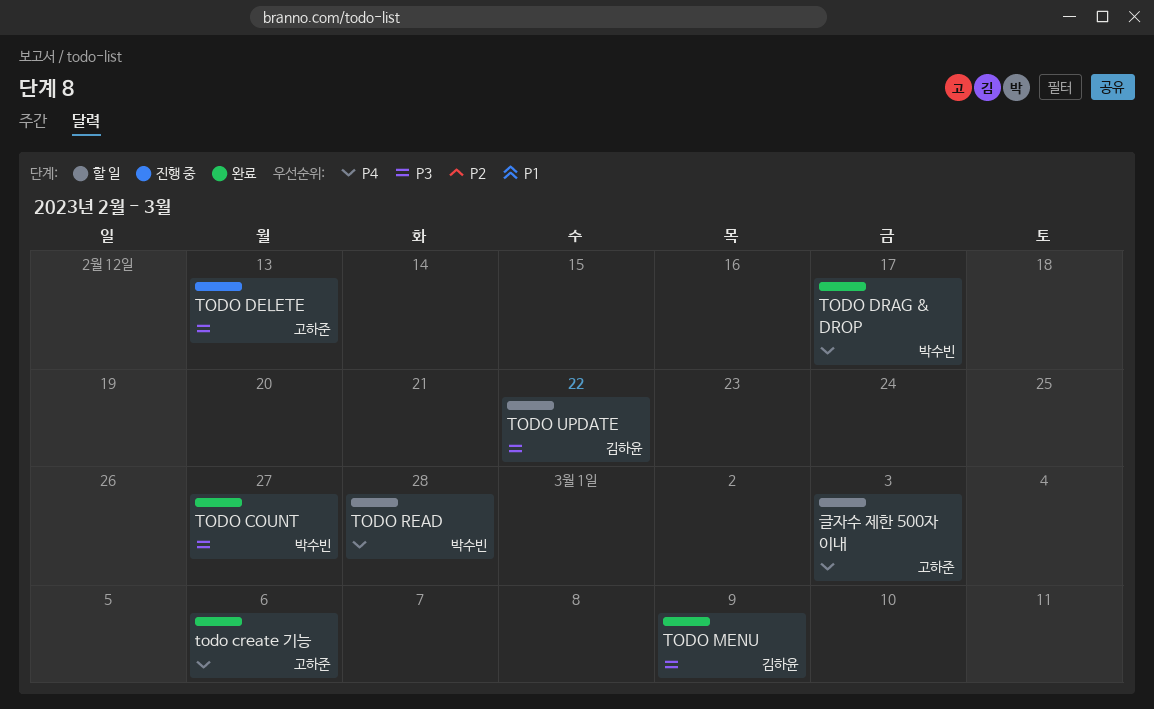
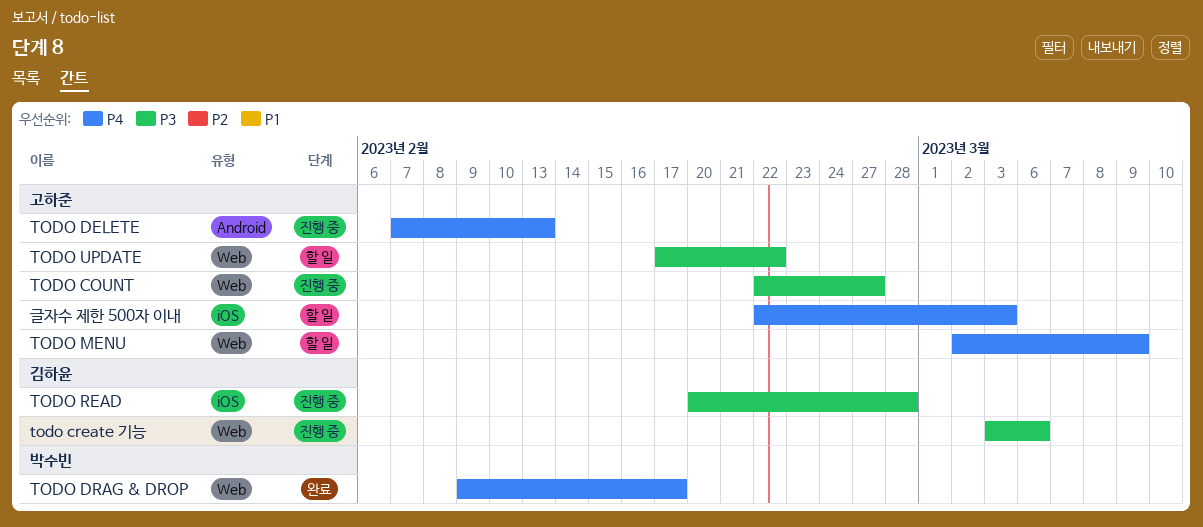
TODO COUNT, status: 완료 -> 진행 중
TODO COUNT, owner: 박수빈 -> 고하준
todo create 기능, status: 완료 -> 진행 중
todo create 기능, owner: 고하준 -> 김하윤
todo create 기능, priority: P4 -> P3
TODO DELETE, priority: P3 -> P4
TODO MENU, status: 완료 -> 할 일
TODO MENU, owner: 김하윤 -> 고하준
TODO MENU, priority: P3 -> P4
TODO READ, status: 할 일 -> 진행 중
TODO READ, owner: 박수빈 -> 김하윤
TODO READ, priority: P4 -> P3
TODO UPDATE, owner: 김하윤 -> 고하준

